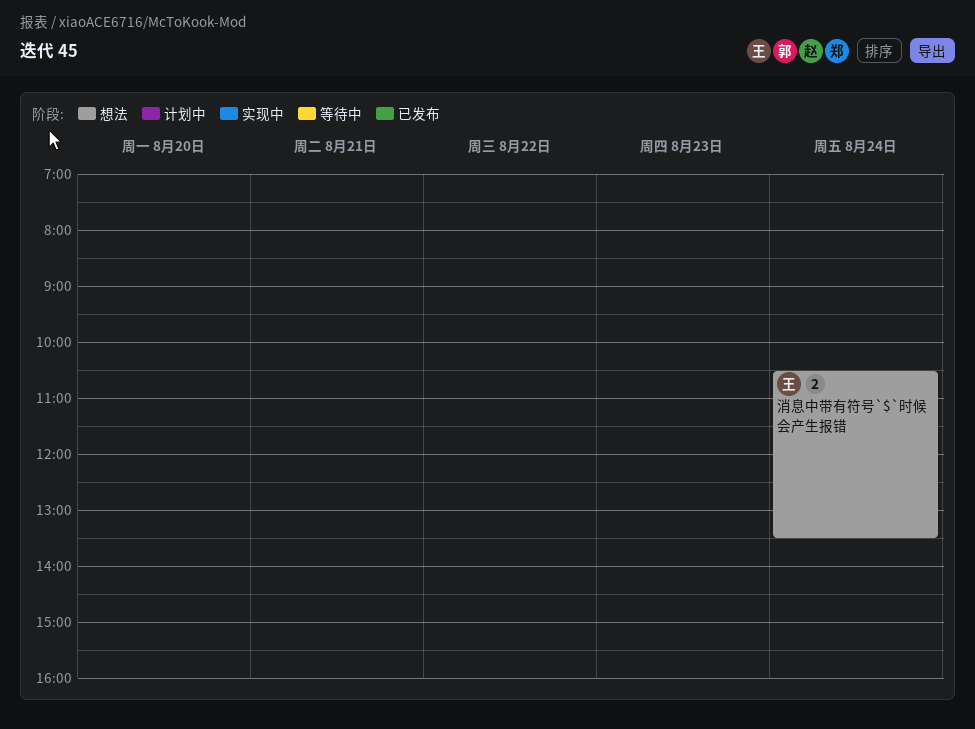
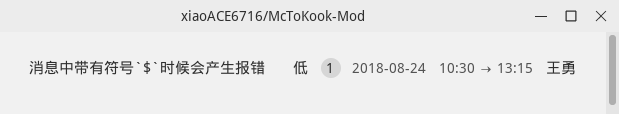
消息中带有符号`$`时候会产生报错, estimate: 2 -> 1
消息中带有符号`$`时候会产生报错, ends: 13:30 -> 13:15

